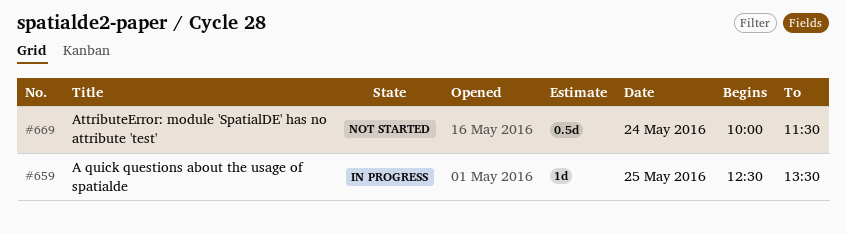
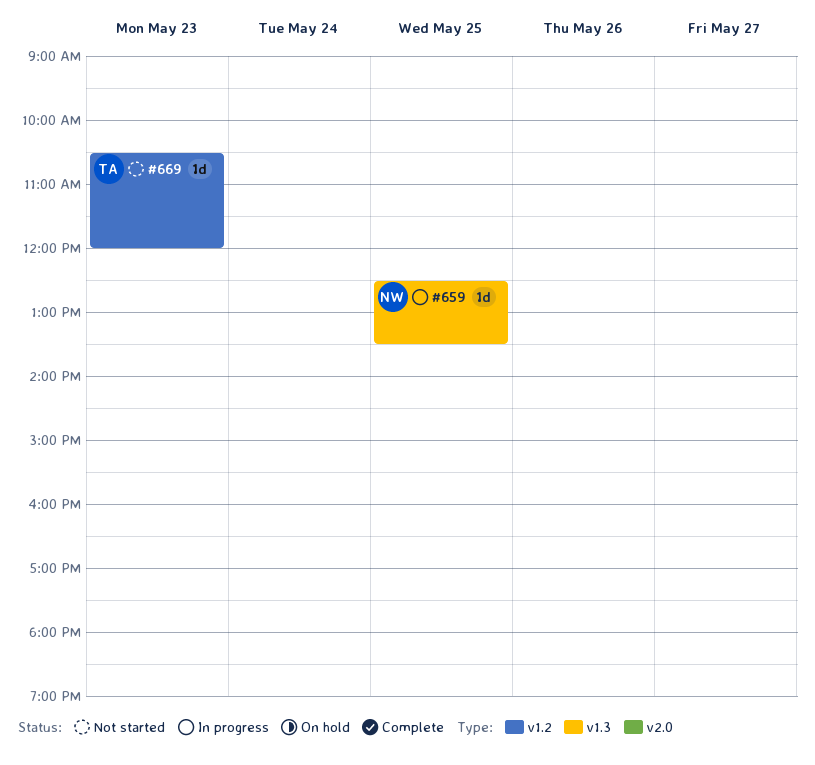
#669, estimate: 0.5d -> 1d
#669, day: May 24 -> May 23
#669, begins: 10:00 -> 10:30
#669, ends: 11:30 -> 12:00

